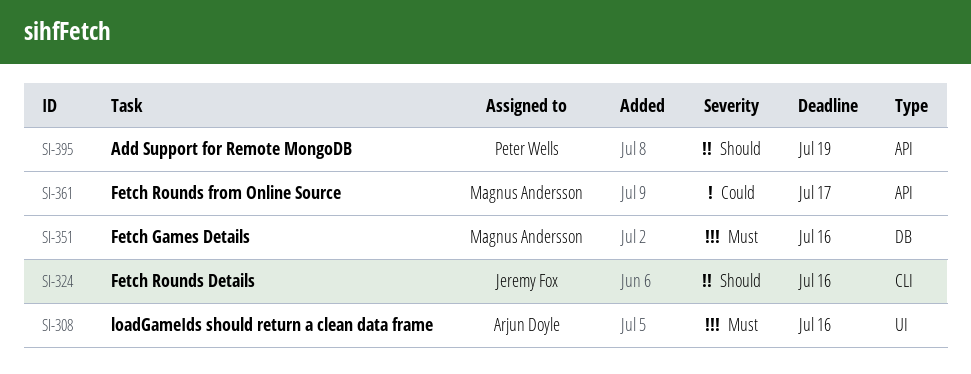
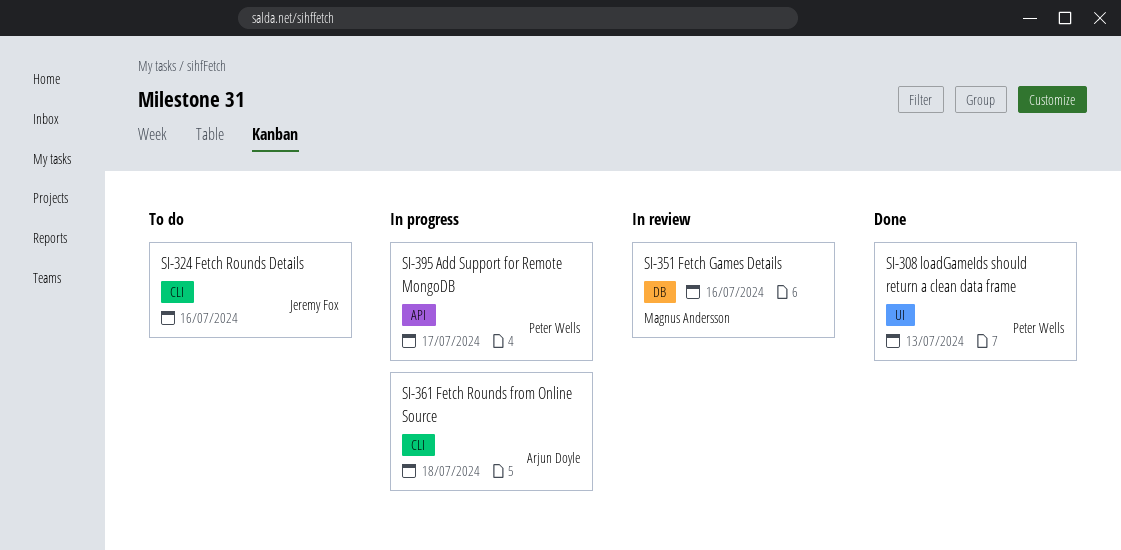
SI-308, owner: Arjun Doyle -> Peter Wells
SI-308, due: Jul 16 -> Jul 13
SI-361, owner: Magnus Andersson -> Arjun Doyle
SI-361, label: API -> CLI
SI-361, due: Jul 17 -> Jul 18
SI-395, due: Jul 19 -> Jul 17

